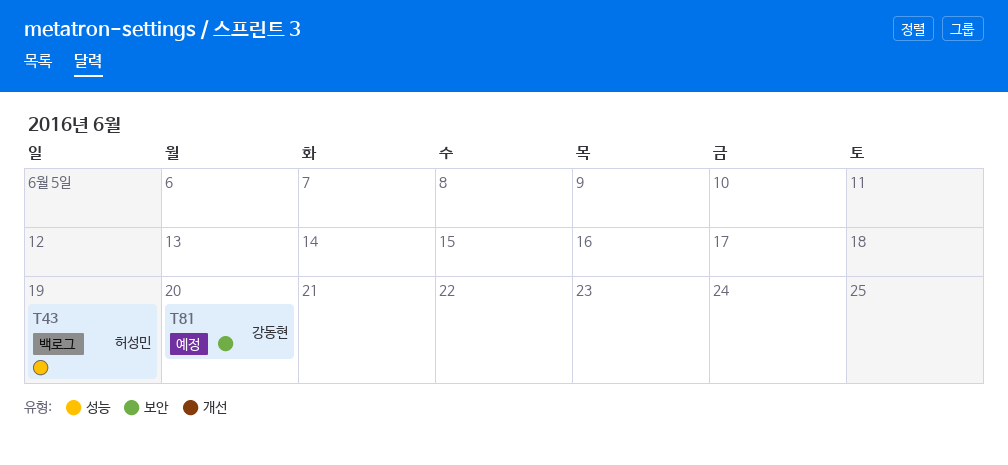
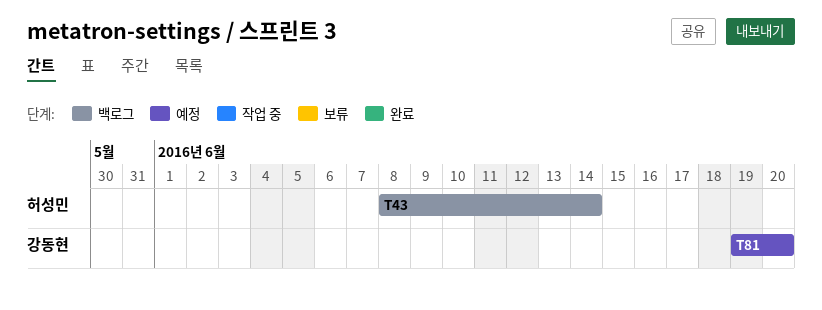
T43, due: Jun 19 -> Jun 14

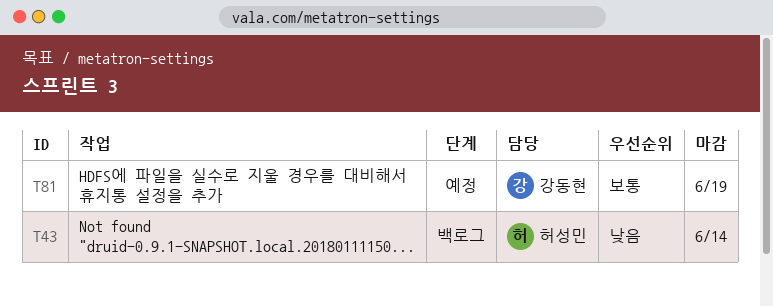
T81, due: Jun 20 -> Jun 19

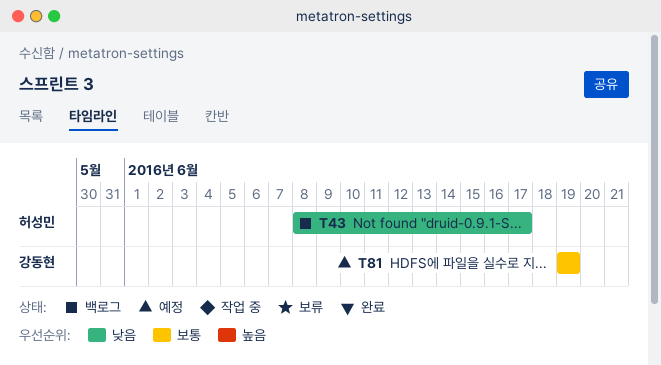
T43, due: Jun 14 -> Jun 17

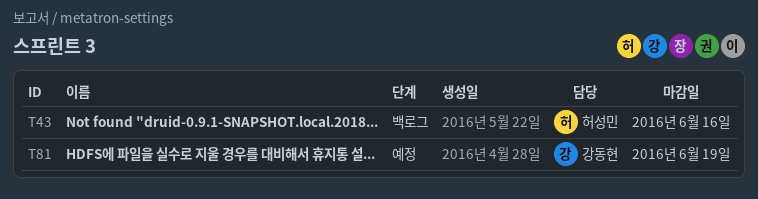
T43, due: Jun 17 -> Jun 16

